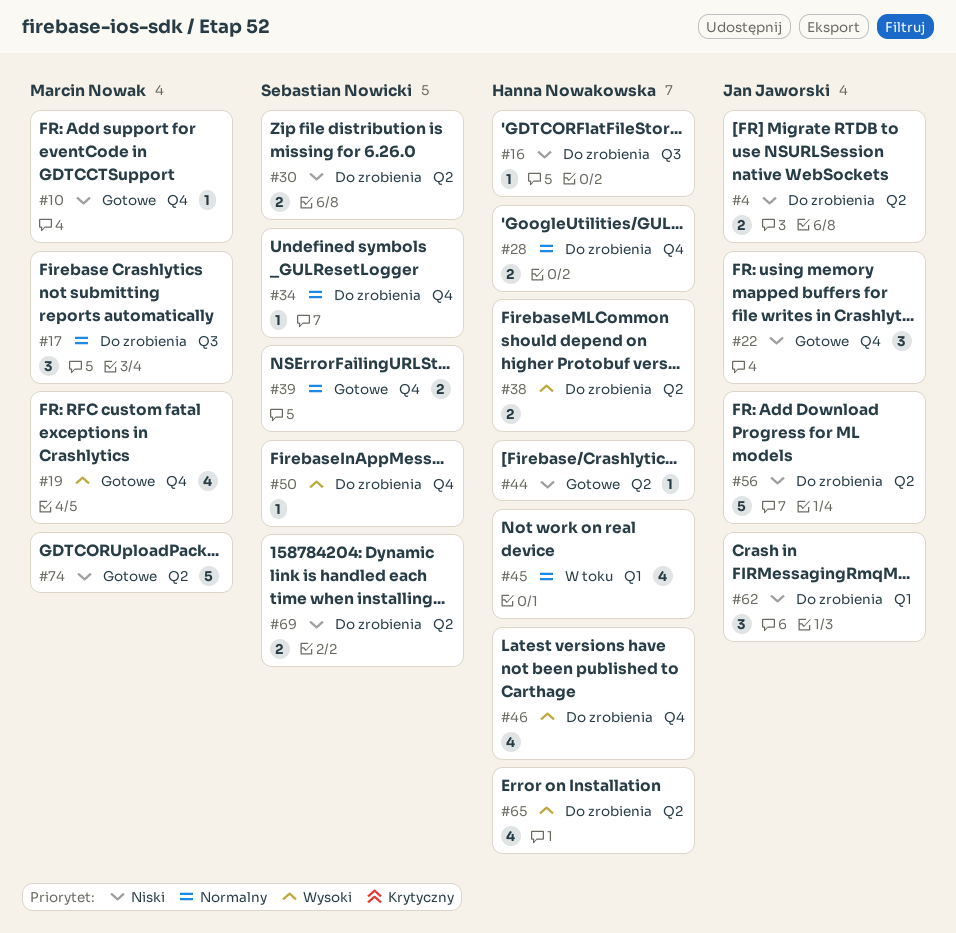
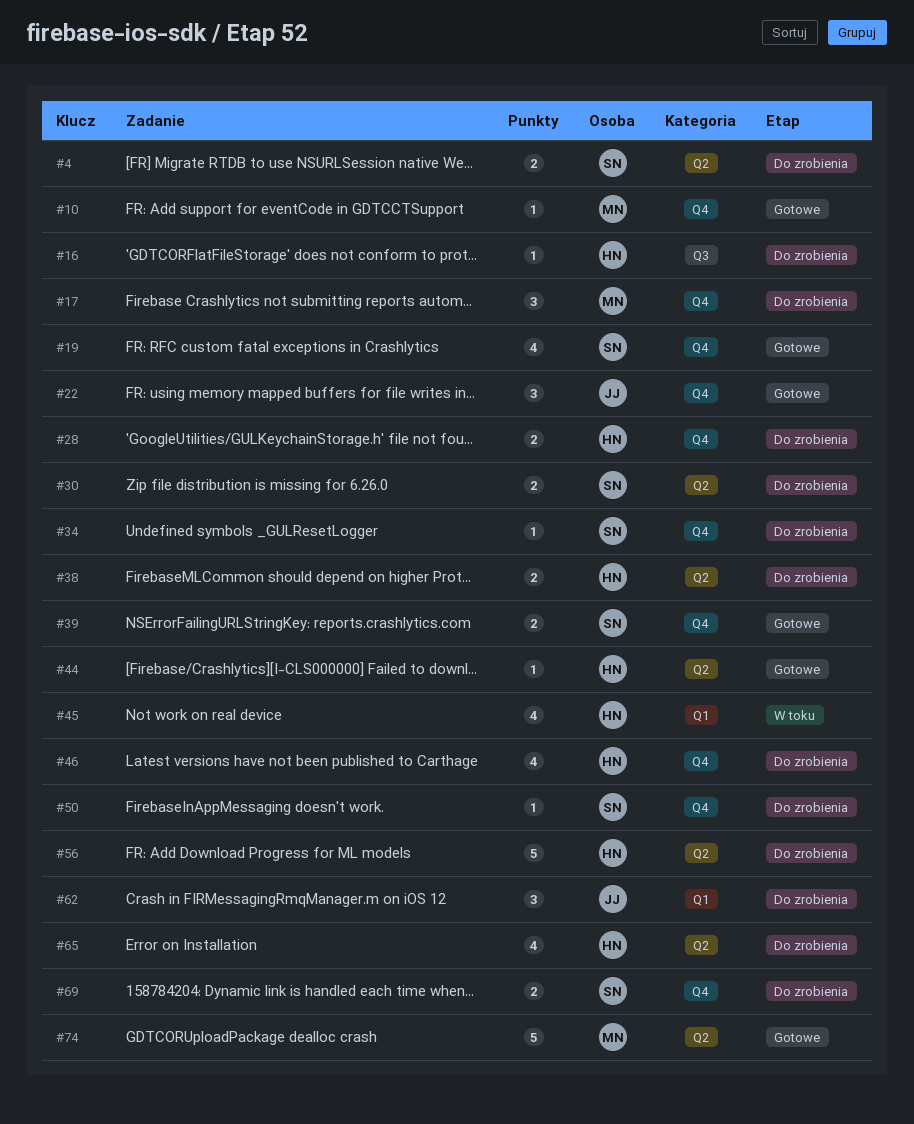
#4, owner: Jan Jaworski -> Sebastian Nowicki
#17, label: Q3 -> Q4
#19, owner: Marcin Nowak -> Sebastian Nowicki
#56, owner: Jan Jaworski -> Hanna Nowakowska
#69, label: Q2 -> Q4

